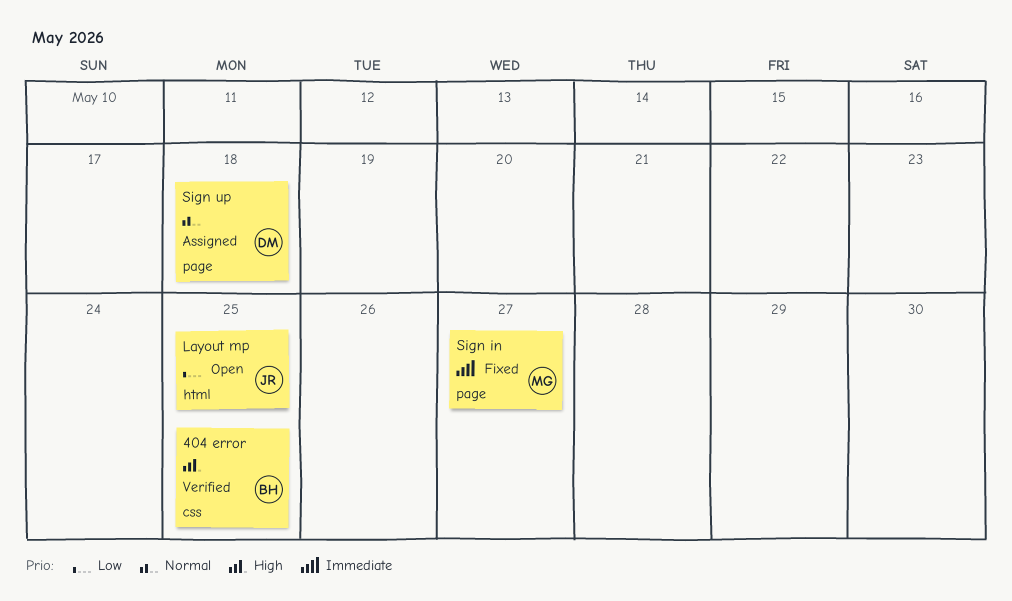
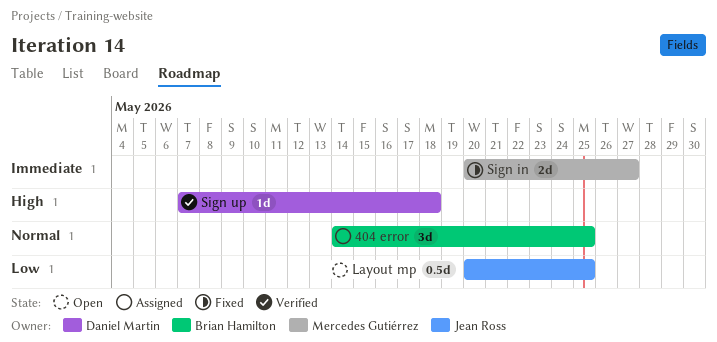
404 error, status: Verified -> Assigned
404 error, priority: High -> Normal
Sign up, status: Assigned -> Verified
Sign up, priority: Normal -> High

